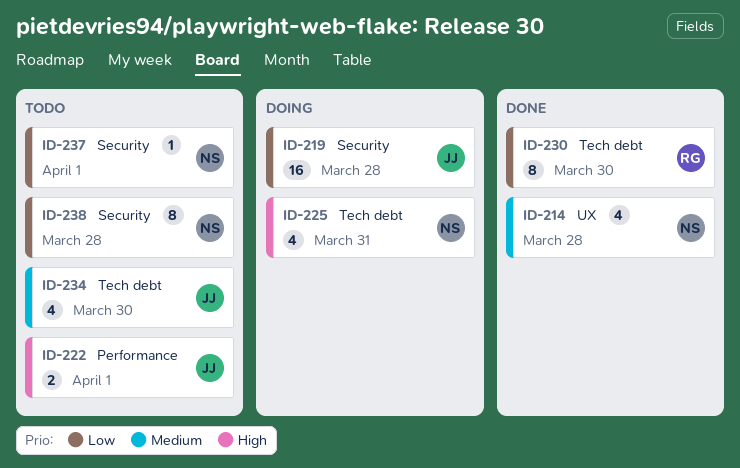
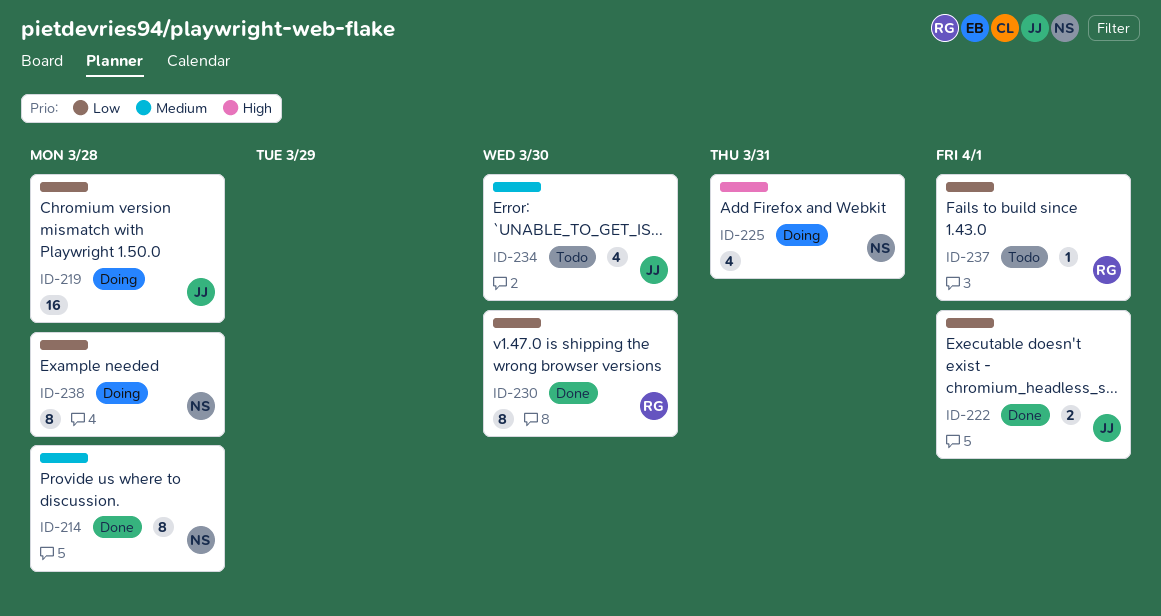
ID-214, estimate: 4 -> 8
ID-222, status: Todo -> Done
ID-222, priority: High -> Low
ID-237, owner: NS -> RG
ID-238, status: Todo -> Doing

